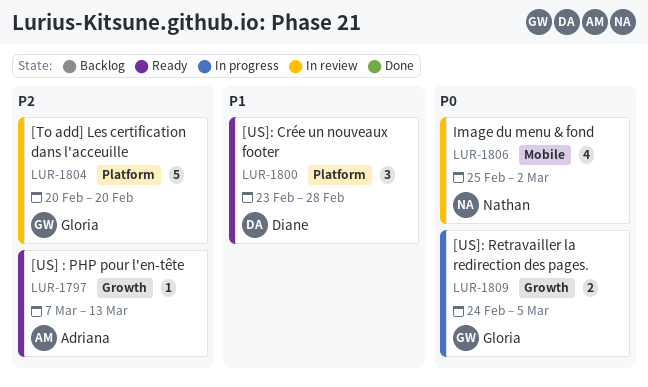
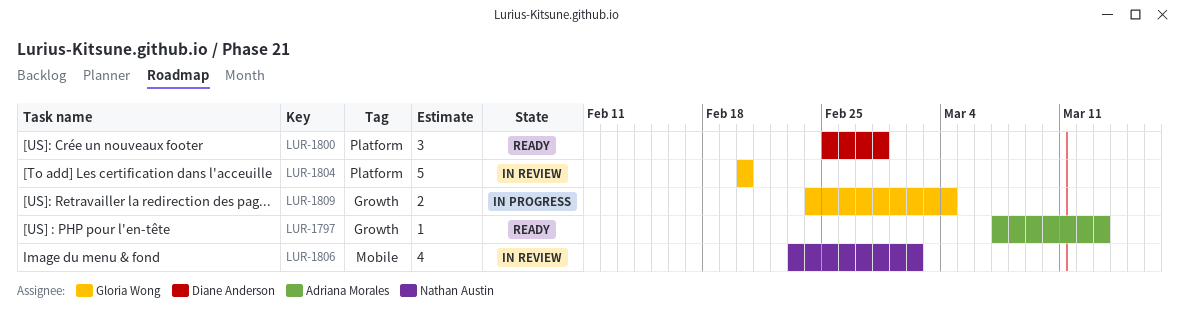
LUR-1800, start: Feb 23 -> Feb 25
LUR-1806, start: Feb 25 -> Feb 23
LUR-1809, due: Mar 5 -> Mar 4

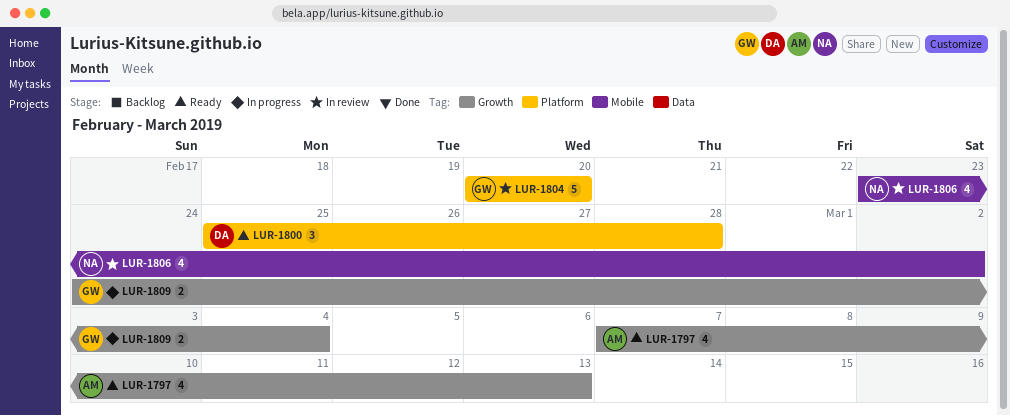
LUR-1797, estimate: 1 -> 4

